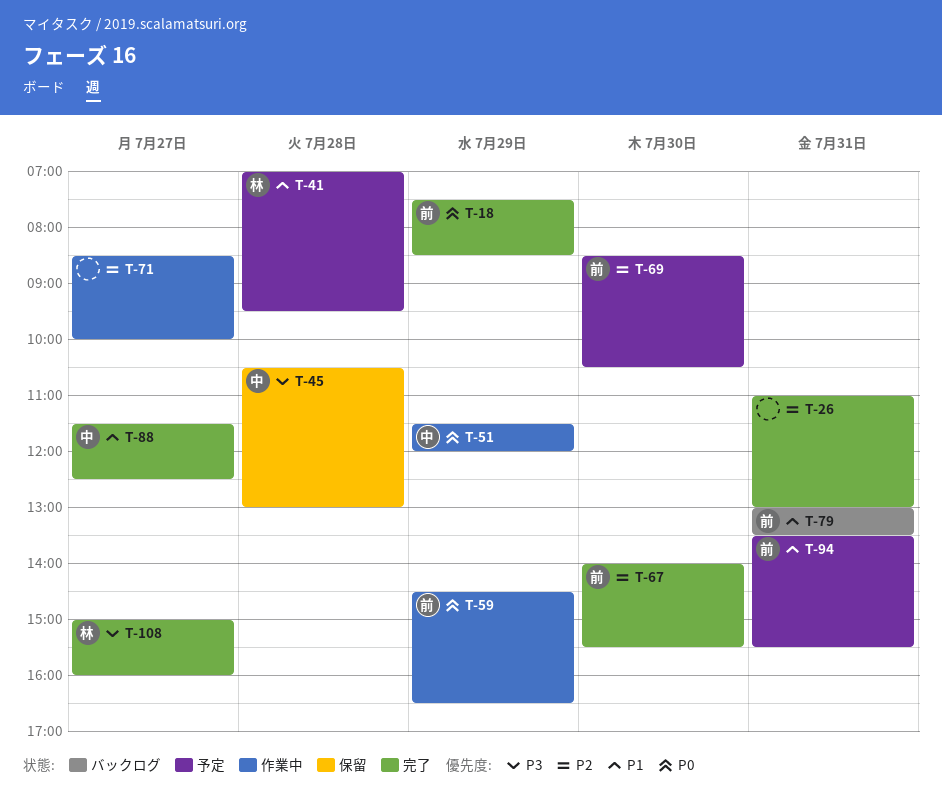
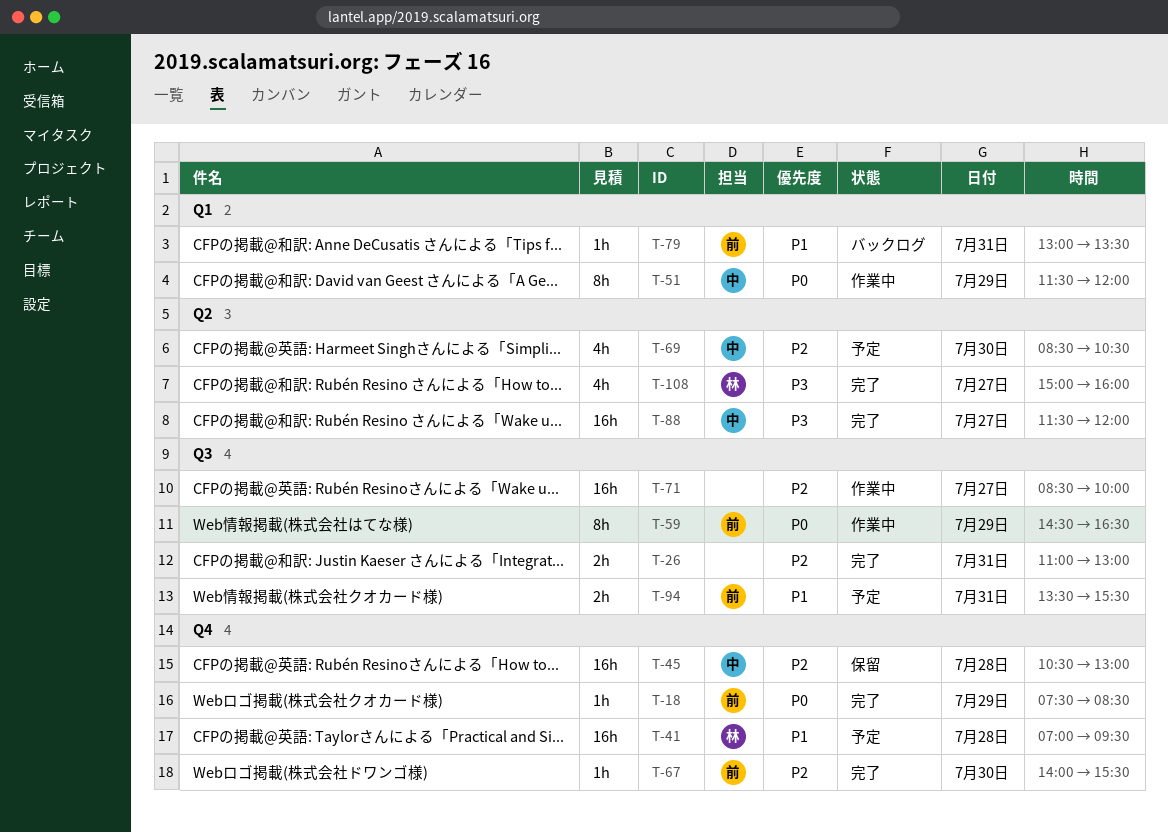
T-45, priority: P3 -> P2
T-69, owner: 前 -> 中
T-88, priority: P1 -> P3
T-88, ends: 12:30 -> 12:00

